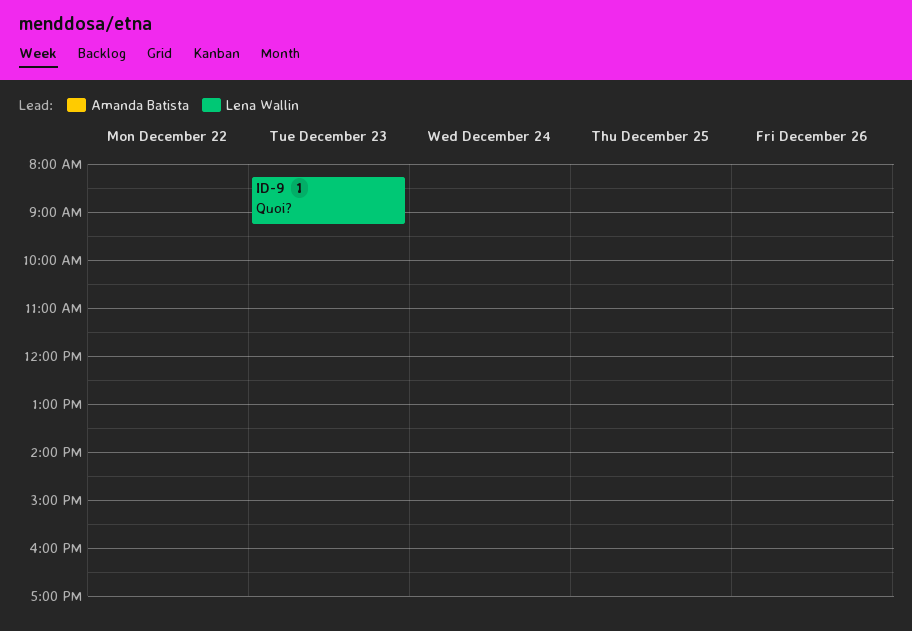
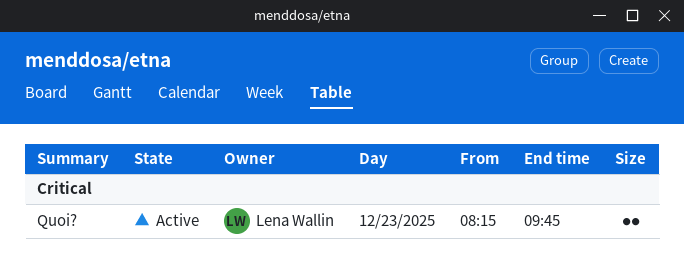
Quoi?, estimate: 1 -> 2
Quoi?, ends: 09:15 -> 09:45

